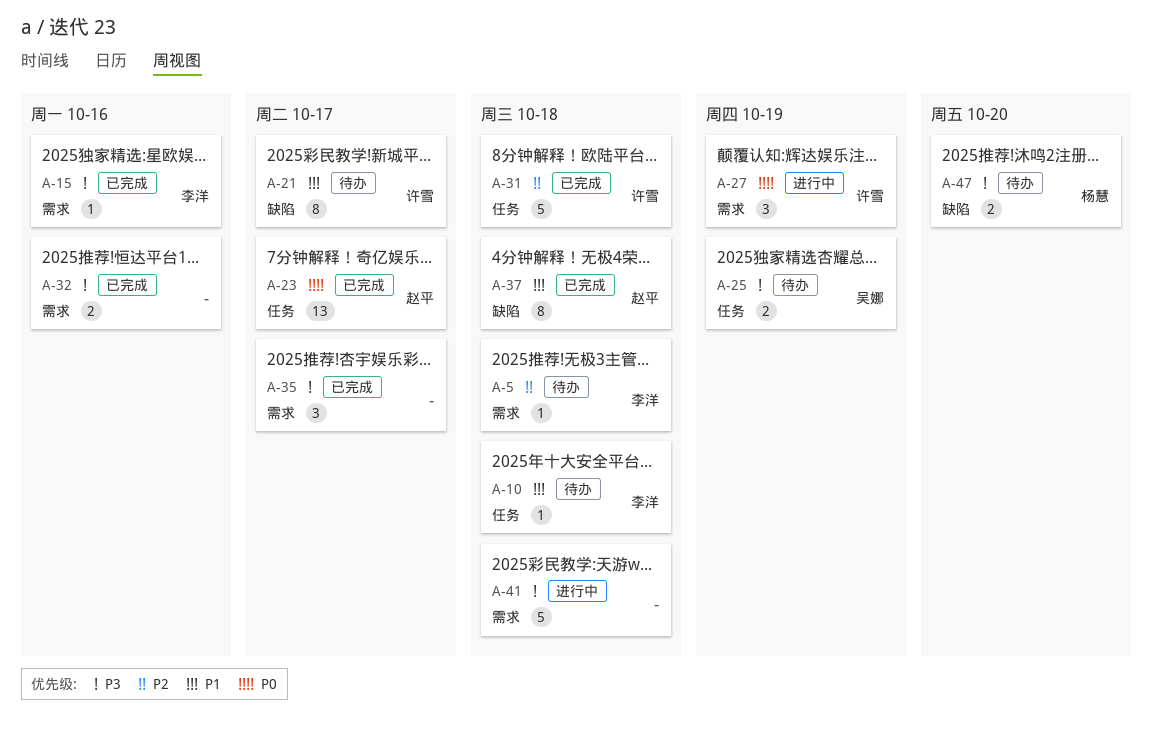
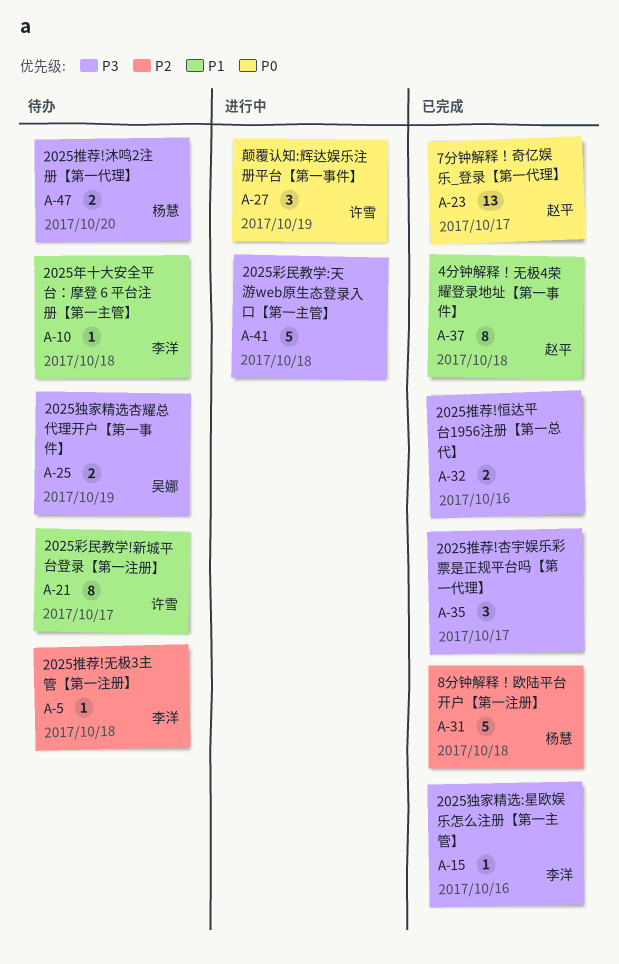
A-31, owner: 许雪 -> 杨慧

